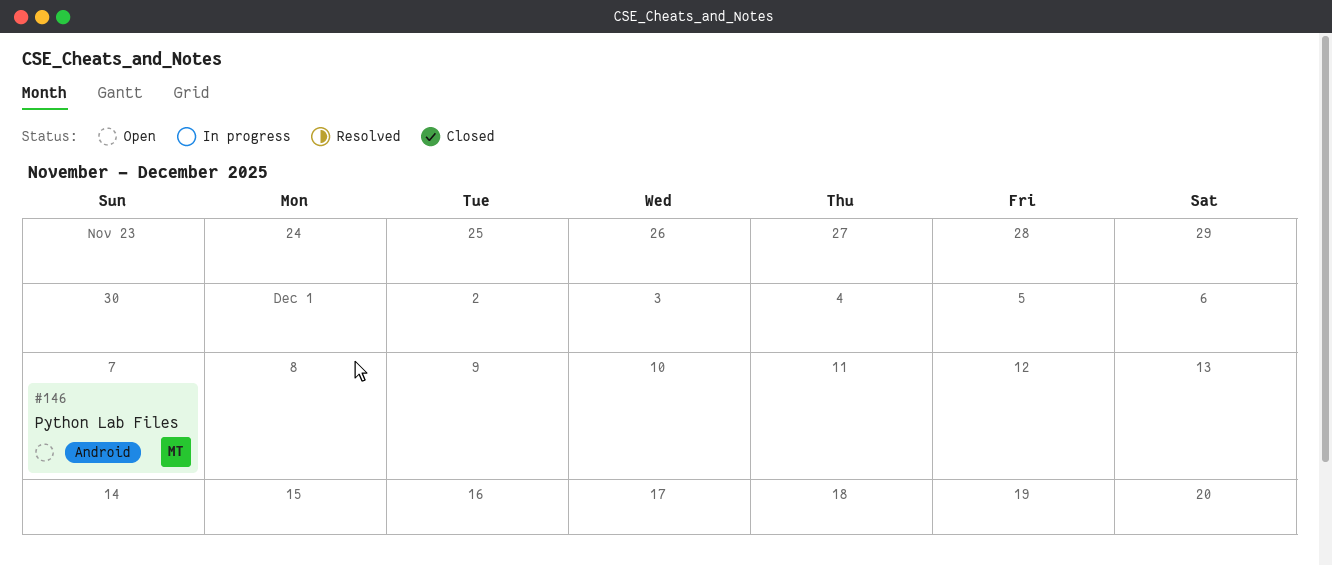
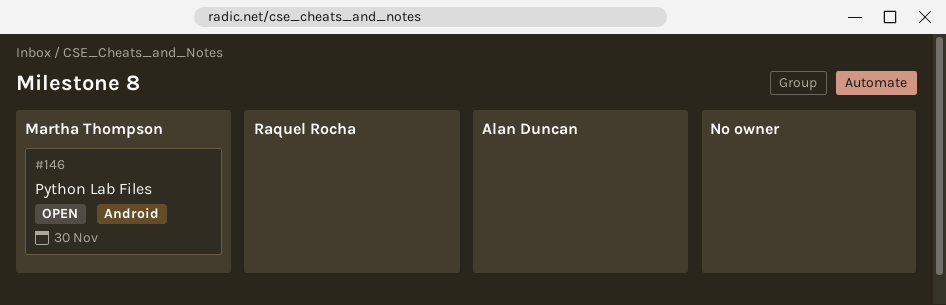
#146, due: Dec 7 -> Nov 30

